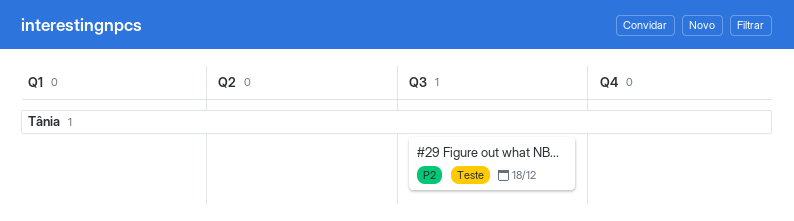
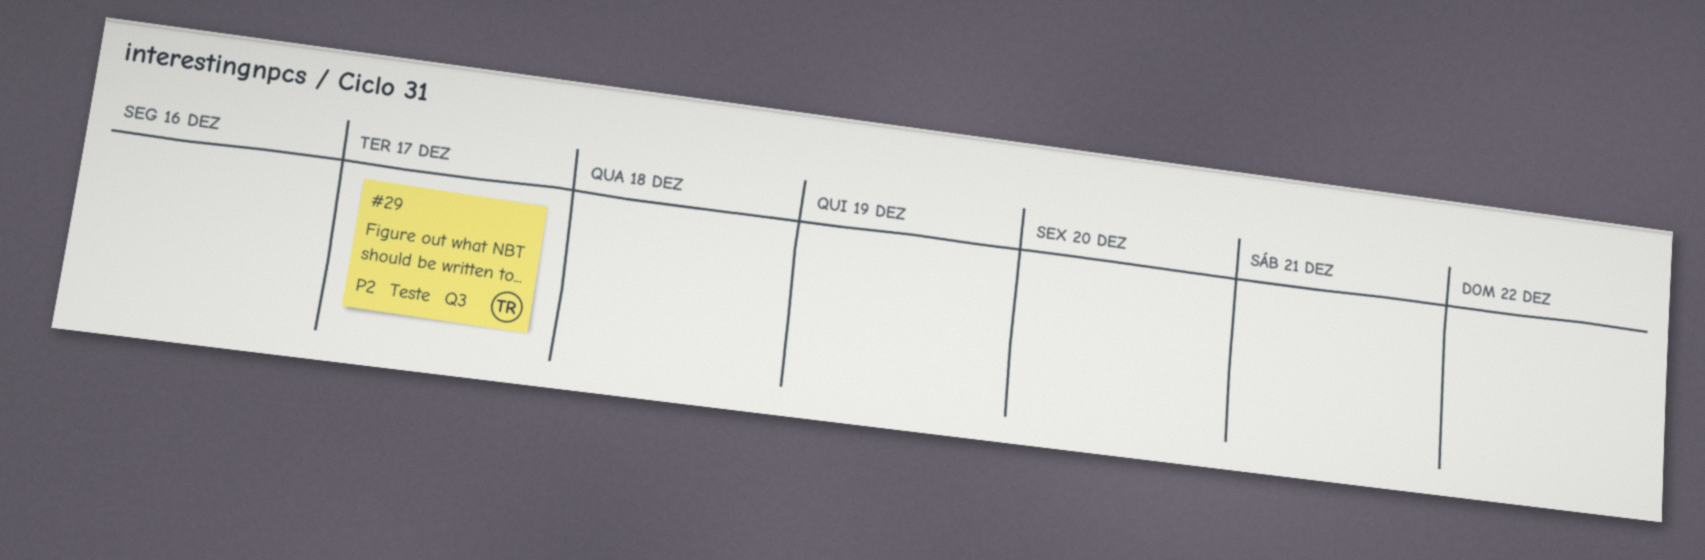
#29, due: Dec 18 -> Dec 17

